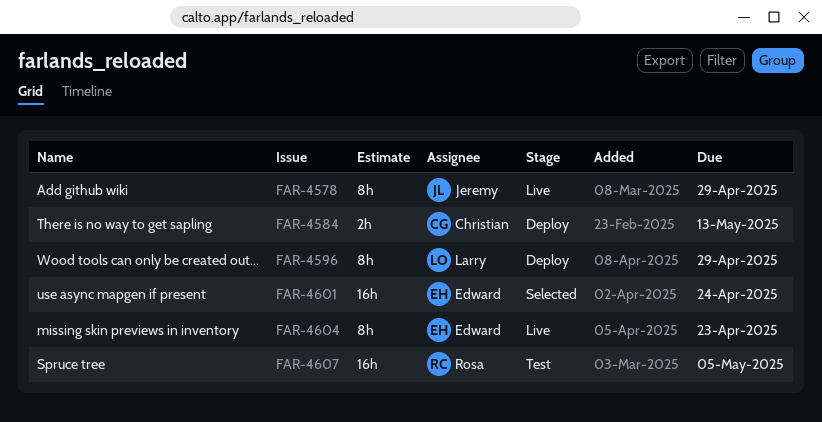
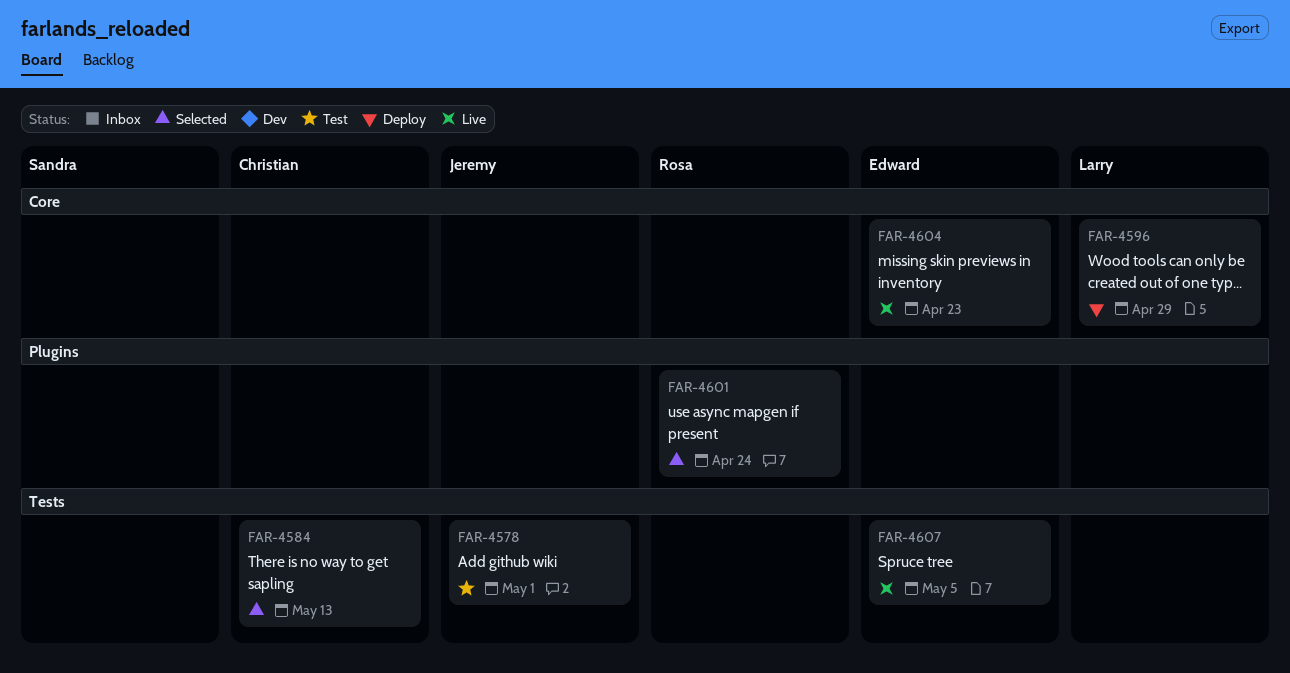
FAR-4578, status: Live -> Test
FAR-4578, due: Apr 29 -> May 1
FAR-4584, status: Deploy -> Selected
FAR-4601, owner: Edward -> Rosa
FAR-4607, status: Test -> Live
FAR-4607, owner: Rosa -> Edward

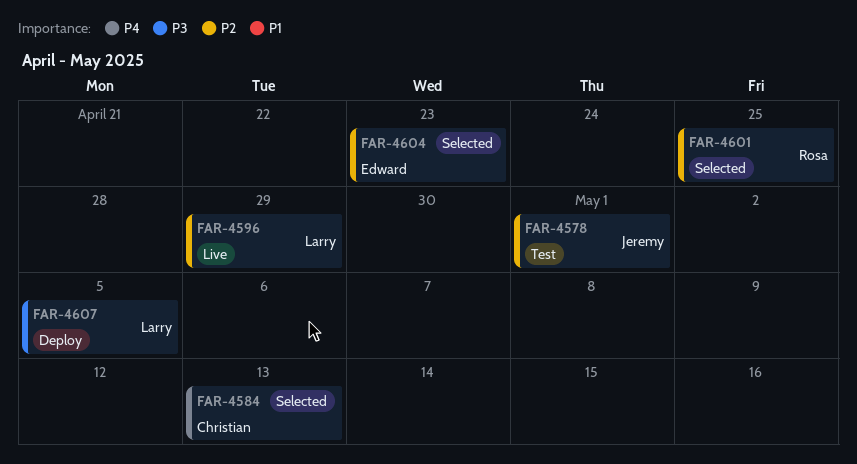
FAR-4596, status: Deploy -> Live
FAR-4601, due: Apr 24 -> Apr 25
FAR-4604, status: Live -> Selected
FAR-4607, status: Live -> Deploy
FAR-4607, owner: Edward -> Larry

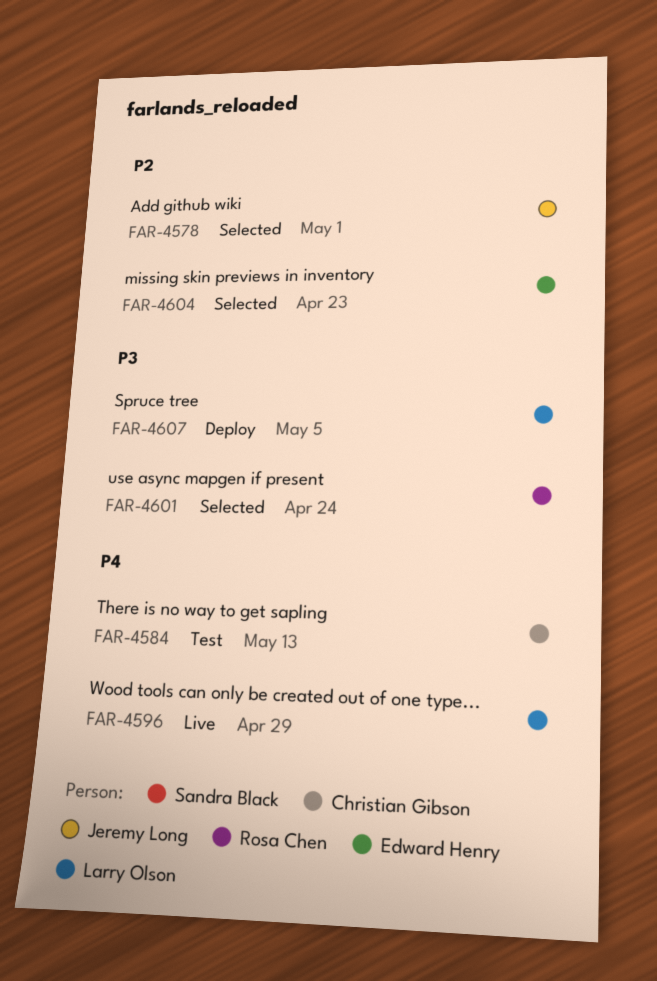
FAR-4578, status: Test -> Selected
FAR-4584, status: Selected -> Test
FAR-4596, priority: P2 -> P4
FAR-4601, priority: P2 -> P3
FAR-4601, due: Apr 25 -> Apr 24

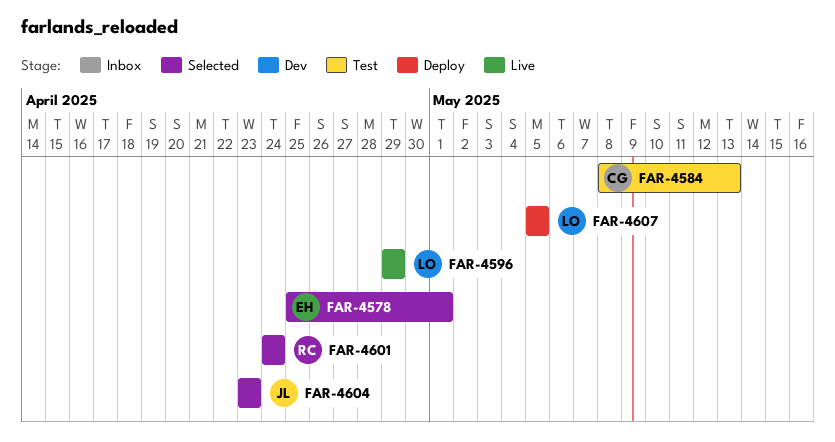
FAR-4578, owner: Jeremy Long -> Edward Henry
FAR-4604, owner: Edward Henry -> Jeremy Long

